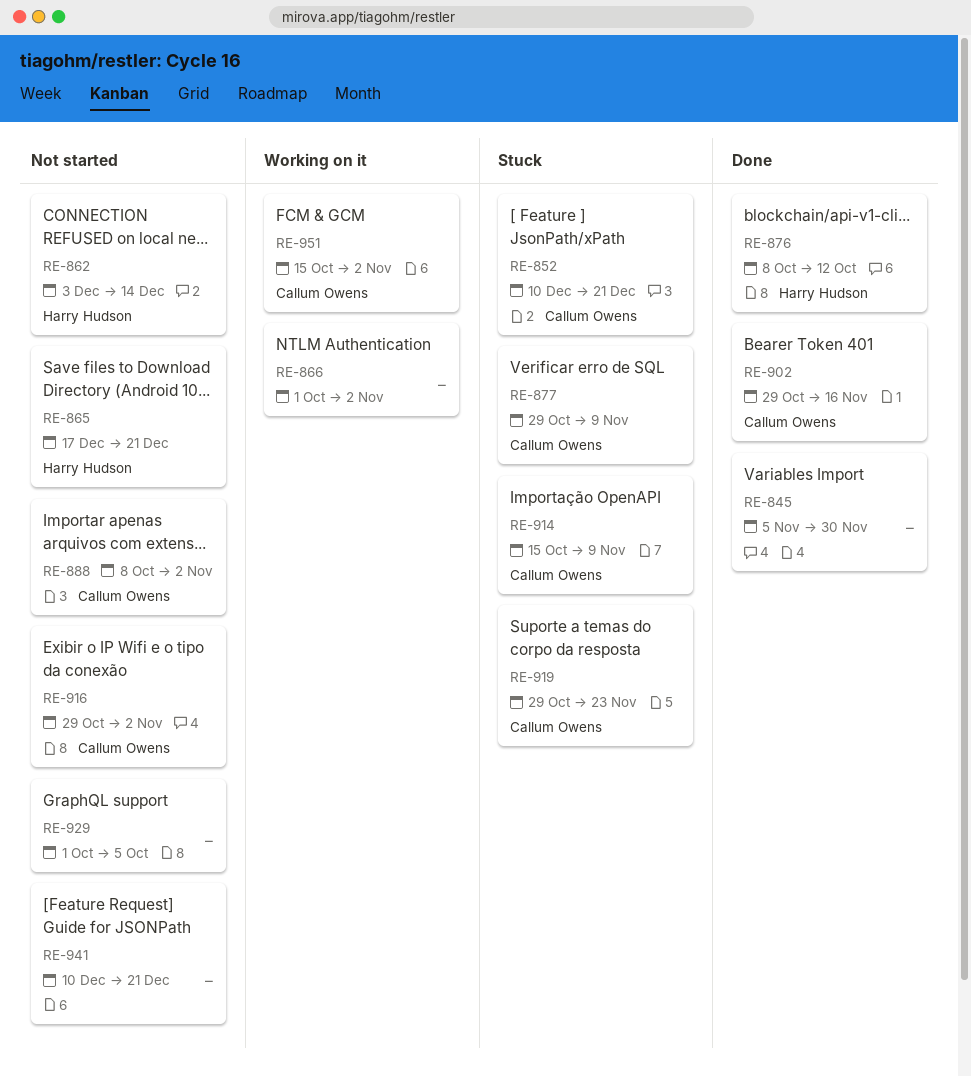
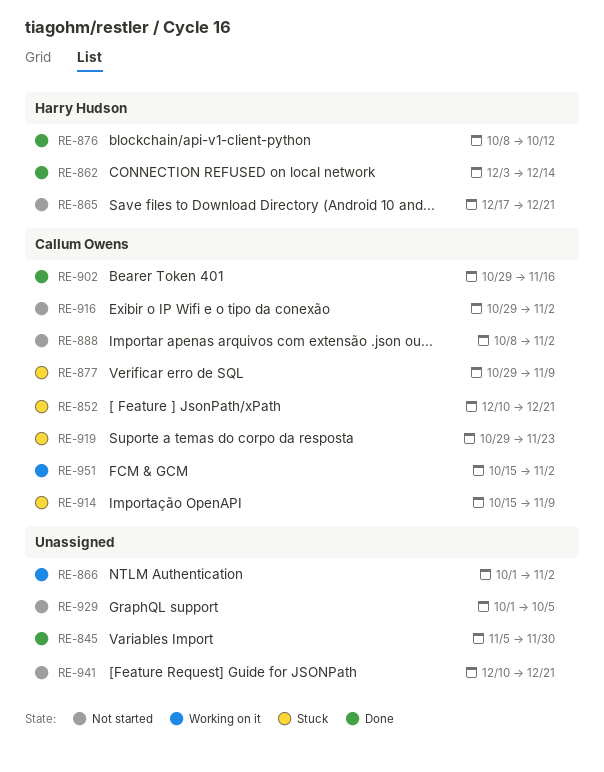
RE-862, status: Not started -> Done

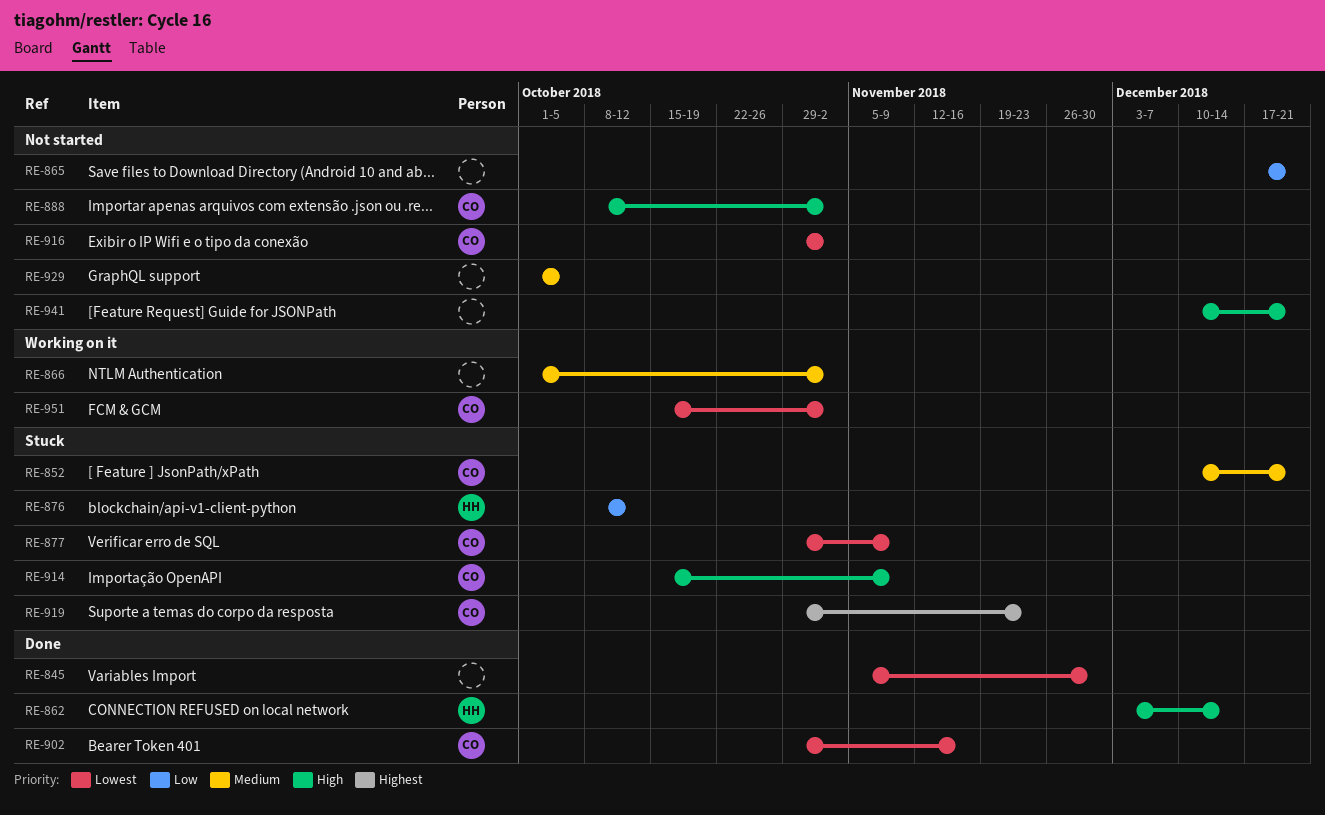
RE-865, owner: Harry Hudson -> none
RE-876, status: Done -> Stuck

